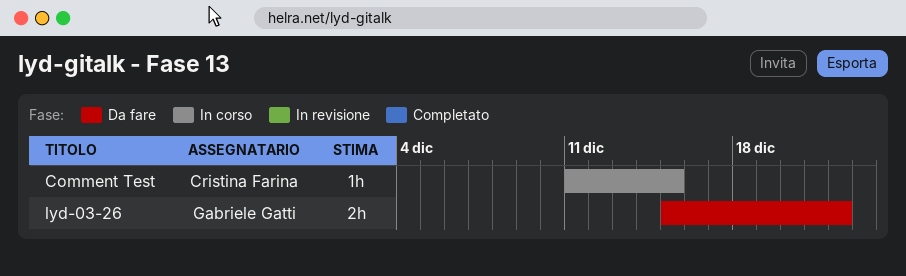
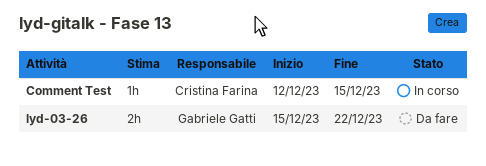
Comment Test, start: Dec 11 -> Dec 12

